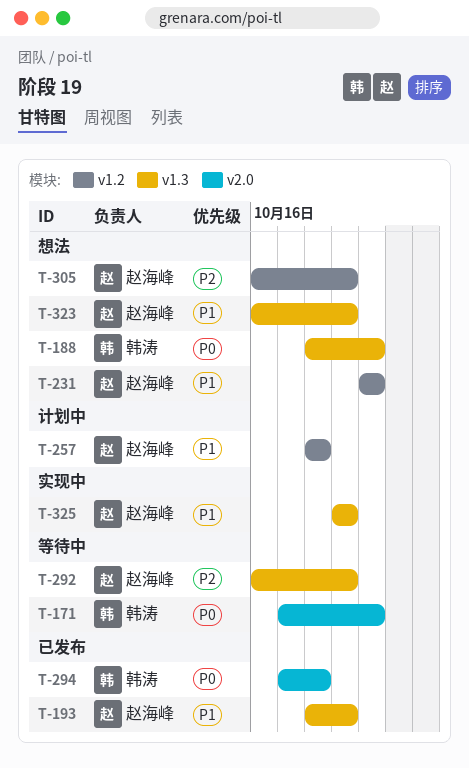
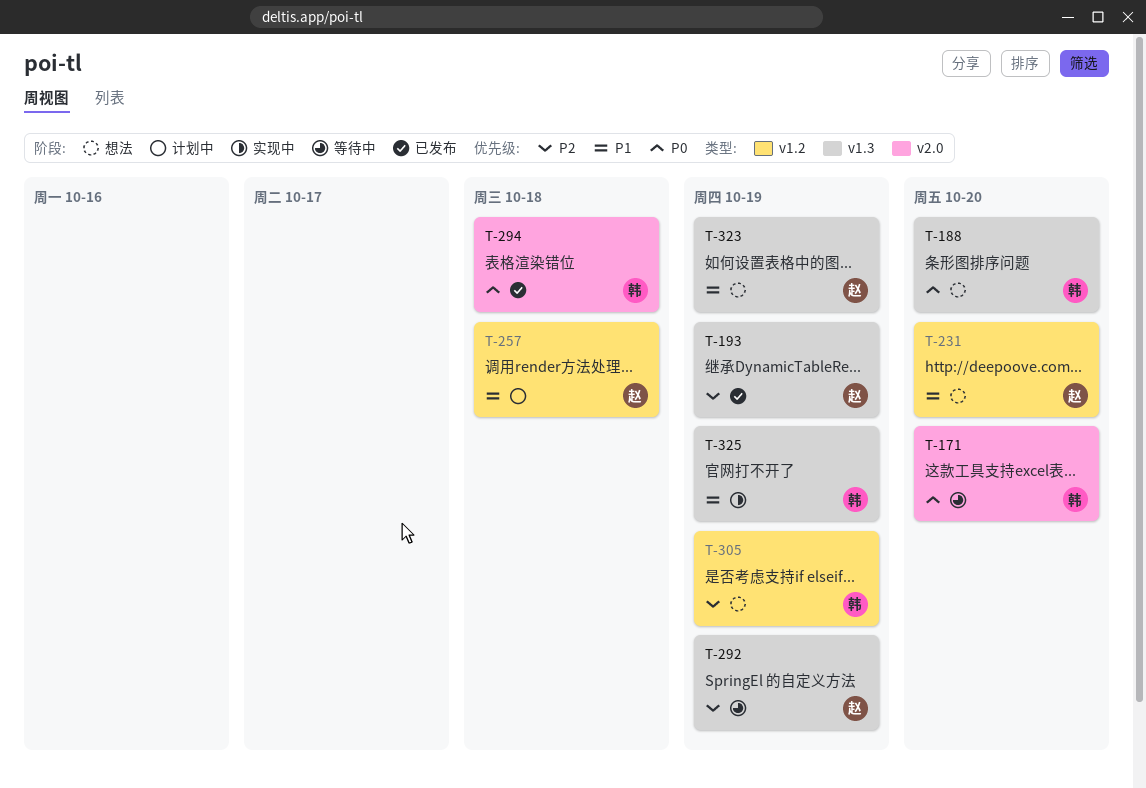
T-193, priority: P1 -> P2
T-305, owner: 赵海峰 -> 韩涛
T-325, owner: 赵海峰 -> 韩涛

